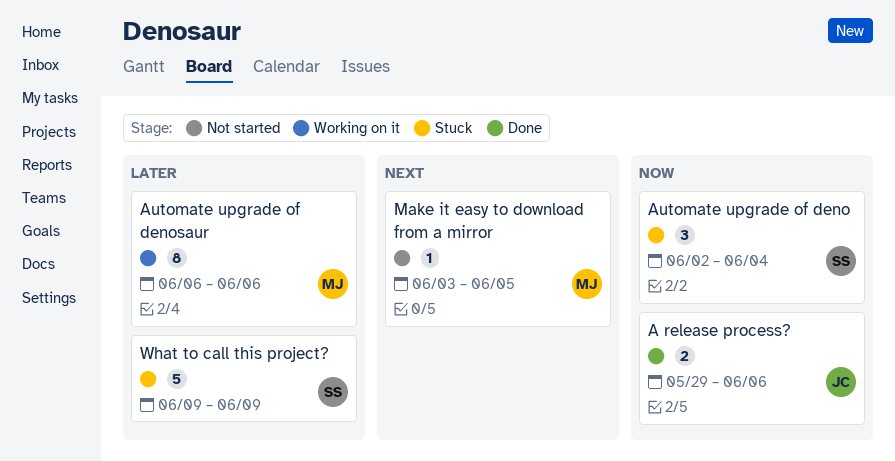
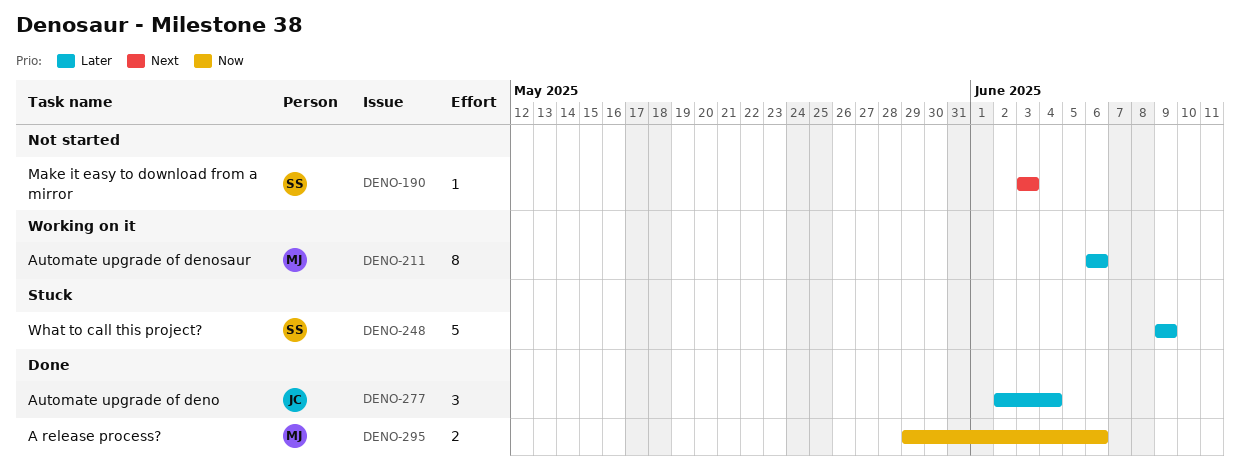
A release process?, owner: JC -> MJ
Automate upgrade of deno, status: Stuck -> Done
Automate upgrade of deno, owner: SS -> JC
Automate upgrade of deno, priority: Now -> Later
Make it easy to download from a mirror, owner: MJ -> SS
Make it easy to download from a mirror, due: Jun 5 -> Jun 3

